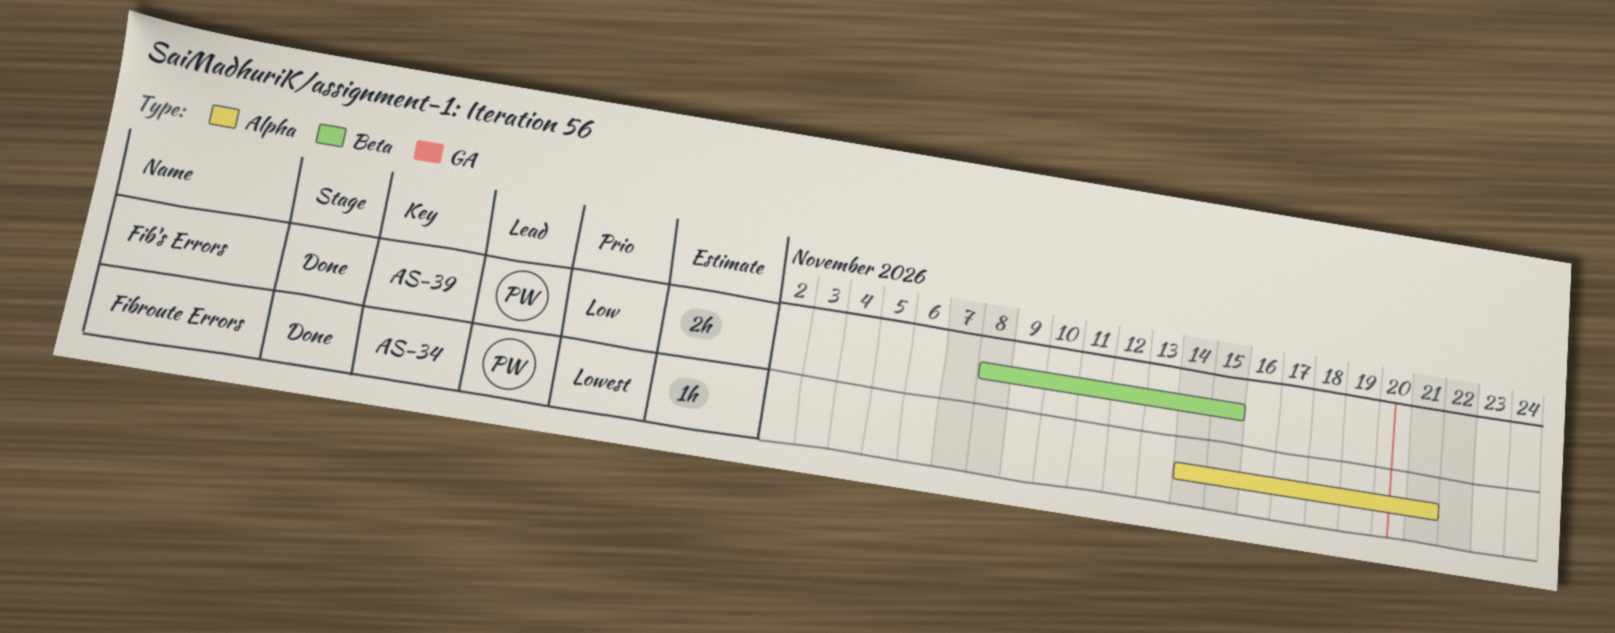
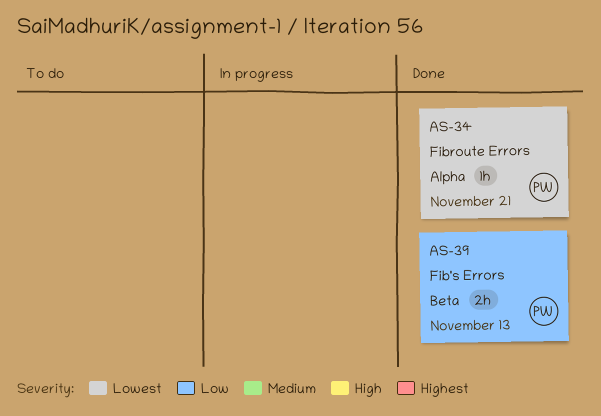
AS-39, due: Nov 15 -> Nov 13

